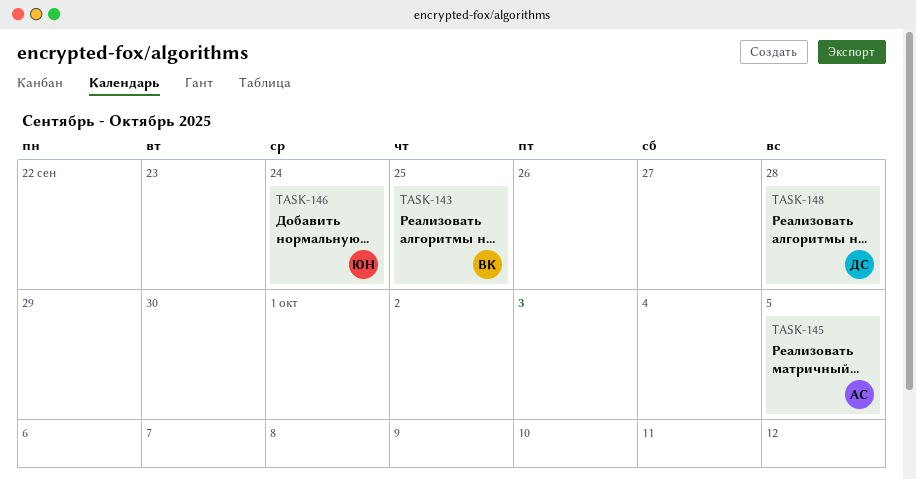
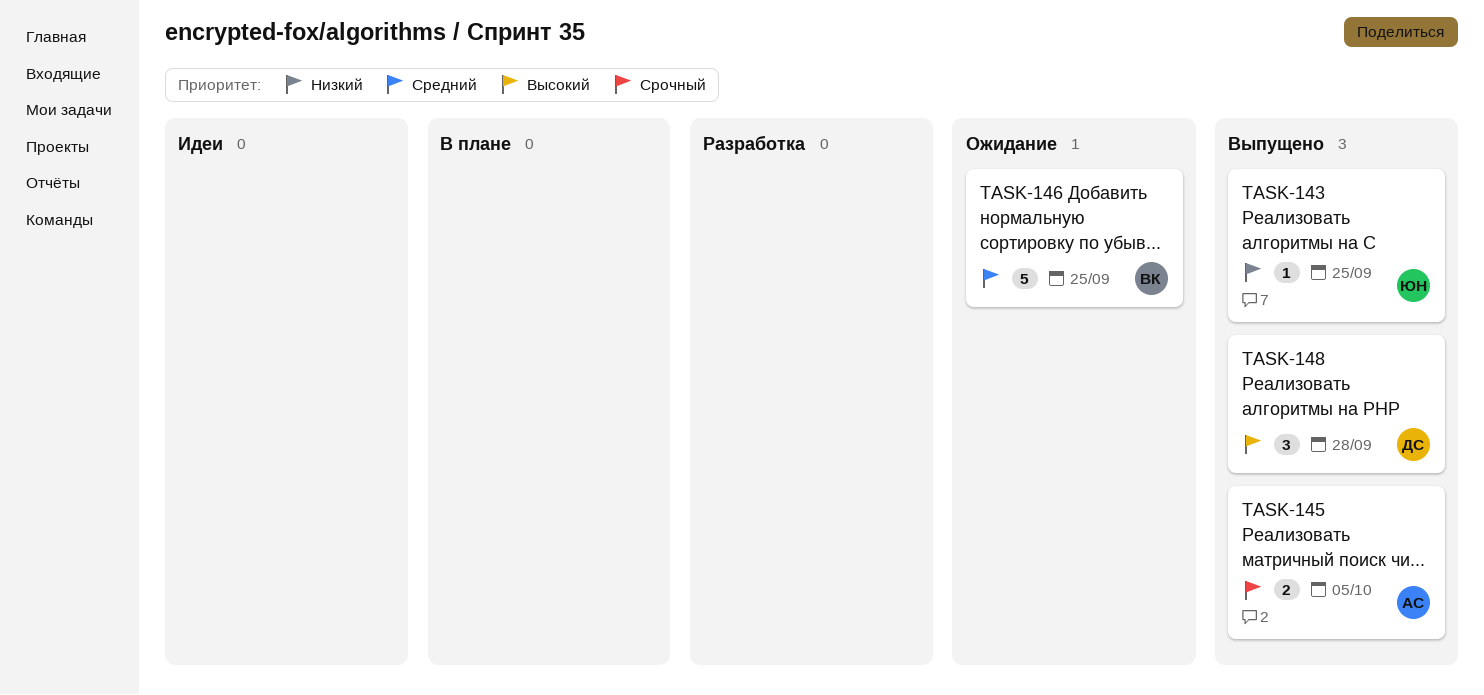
TASK-143, owner: ВК -> ЮН
TASK-146, owner: ЮН -> ВК
TASK-146, due: Sep 24 -> Sep 25

